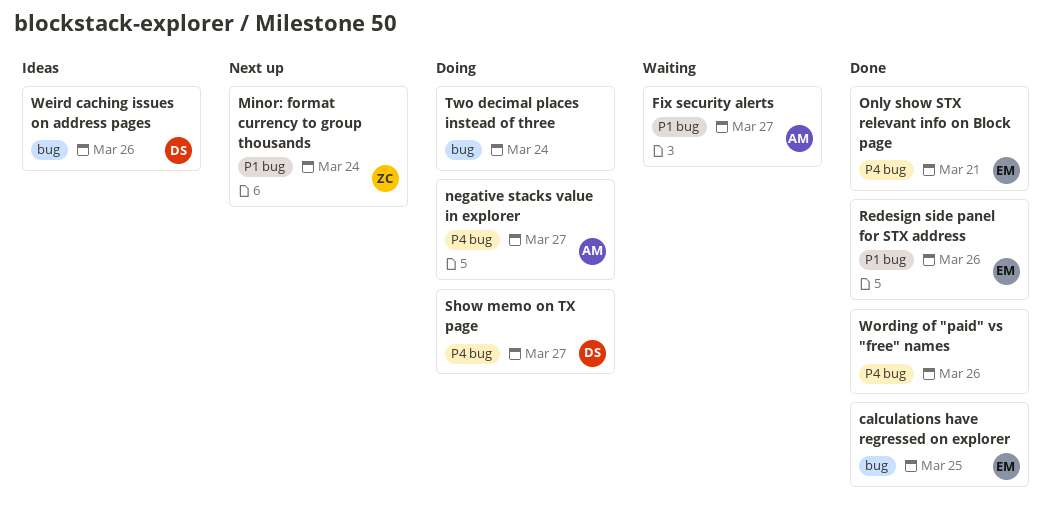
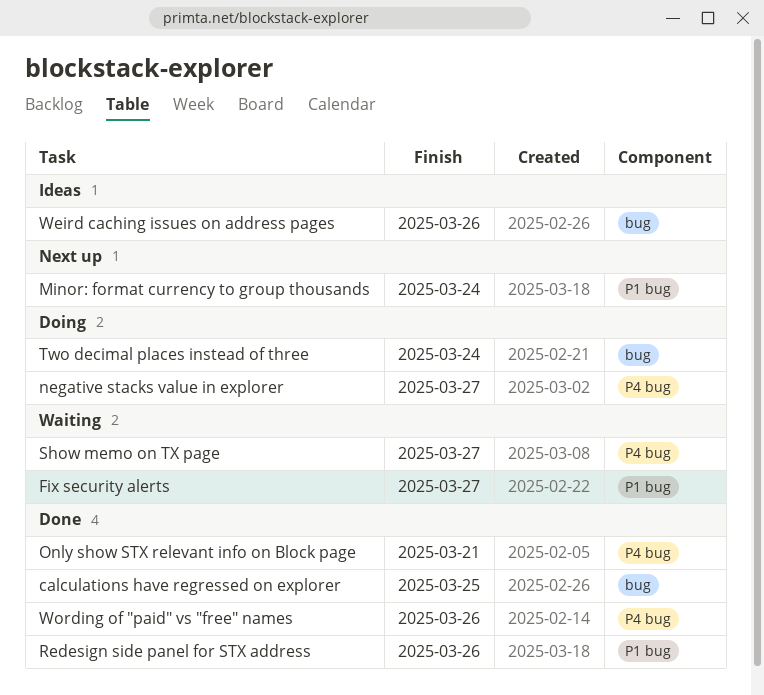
Show memo on TX page, status: Doing -> Waiting

